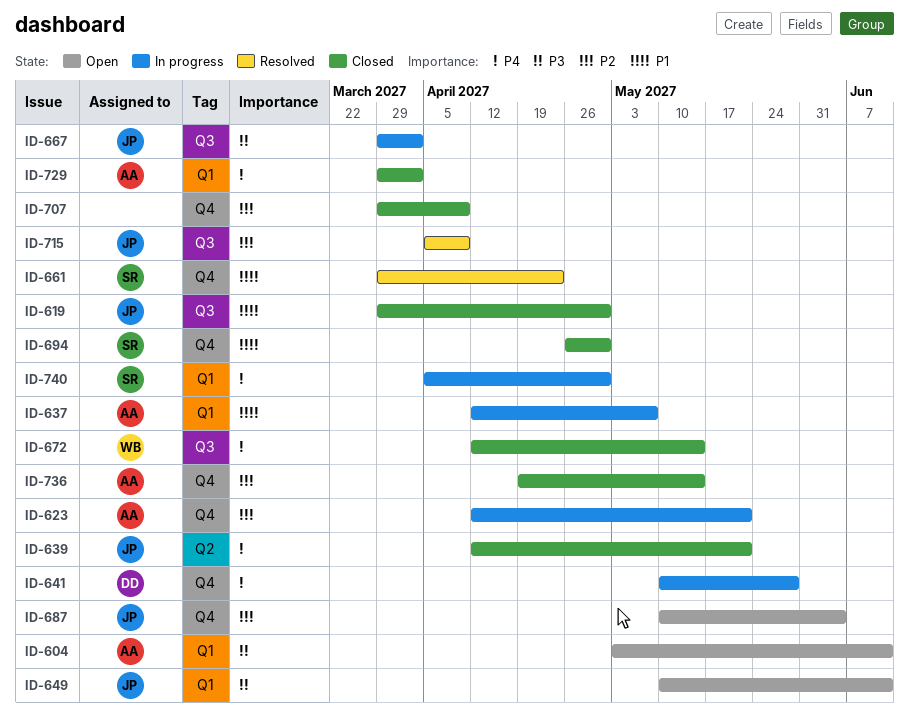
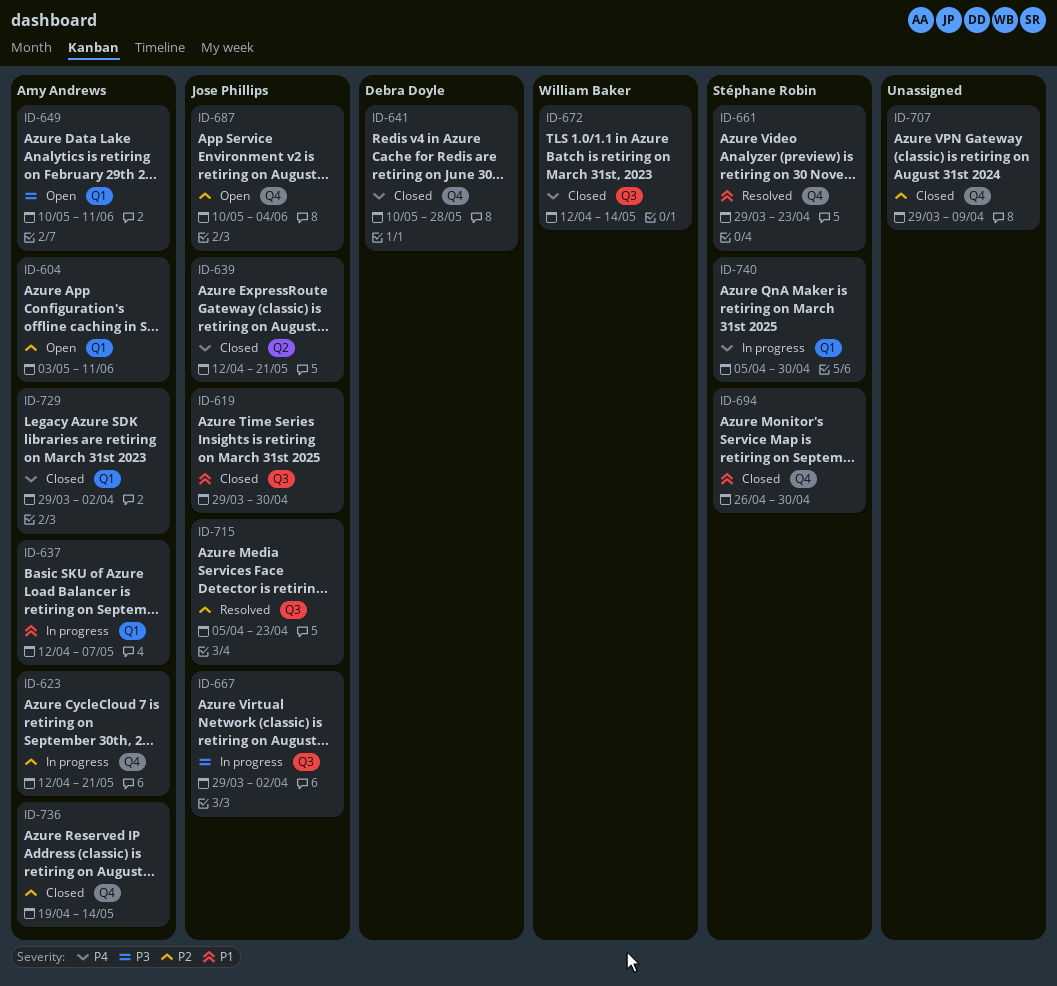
ID-604, priority: P3 -> P2
ID-641, status: In progress -> Closed
ID-649, owner: Jose Phillips -> Amy Andrews
ID-715, due: Apr 9 -> Apr 23

